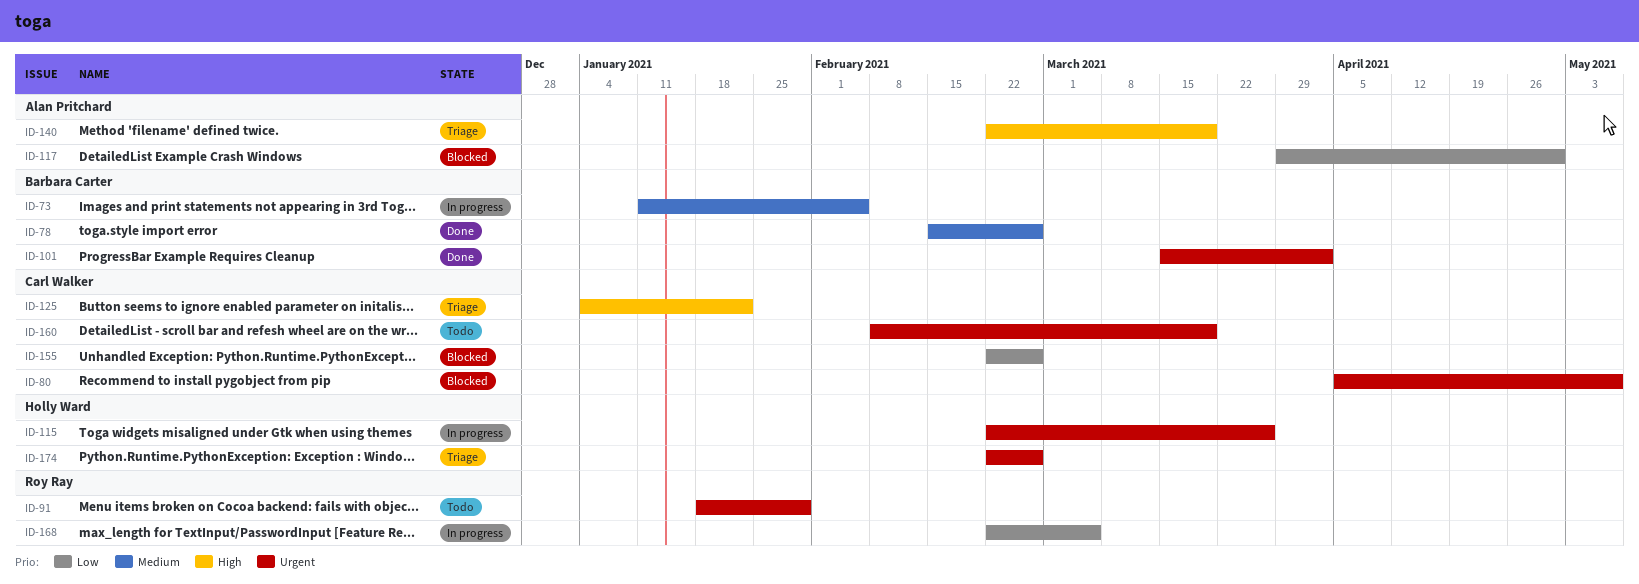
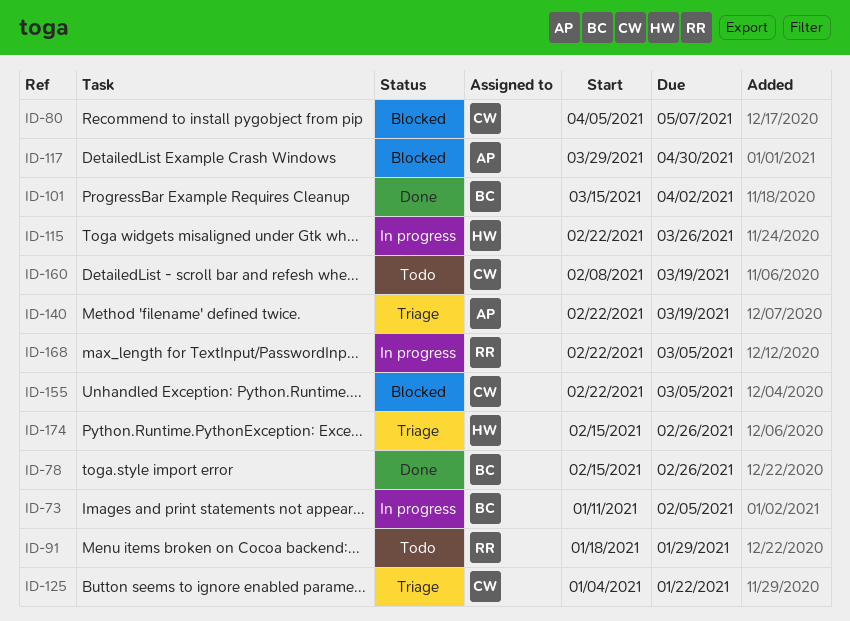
ID-155, due: Feb 26 -> Mar 5
ID-174, start: Feb 22 -> Feb 15

